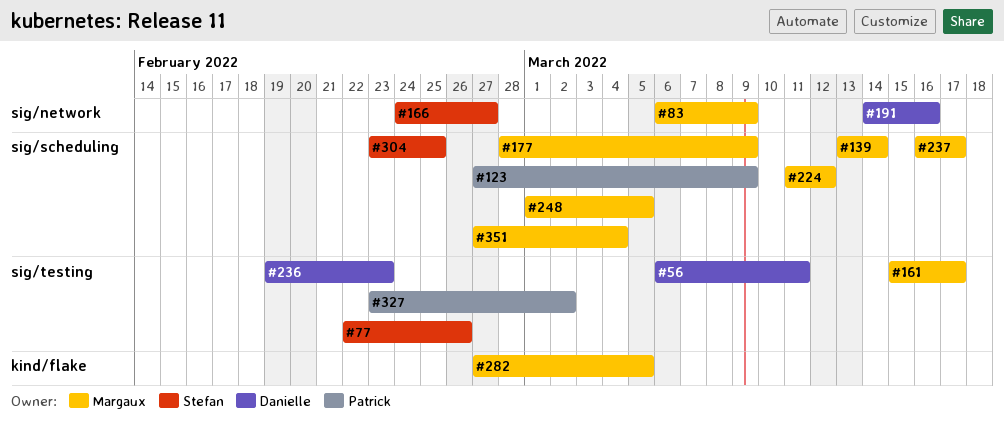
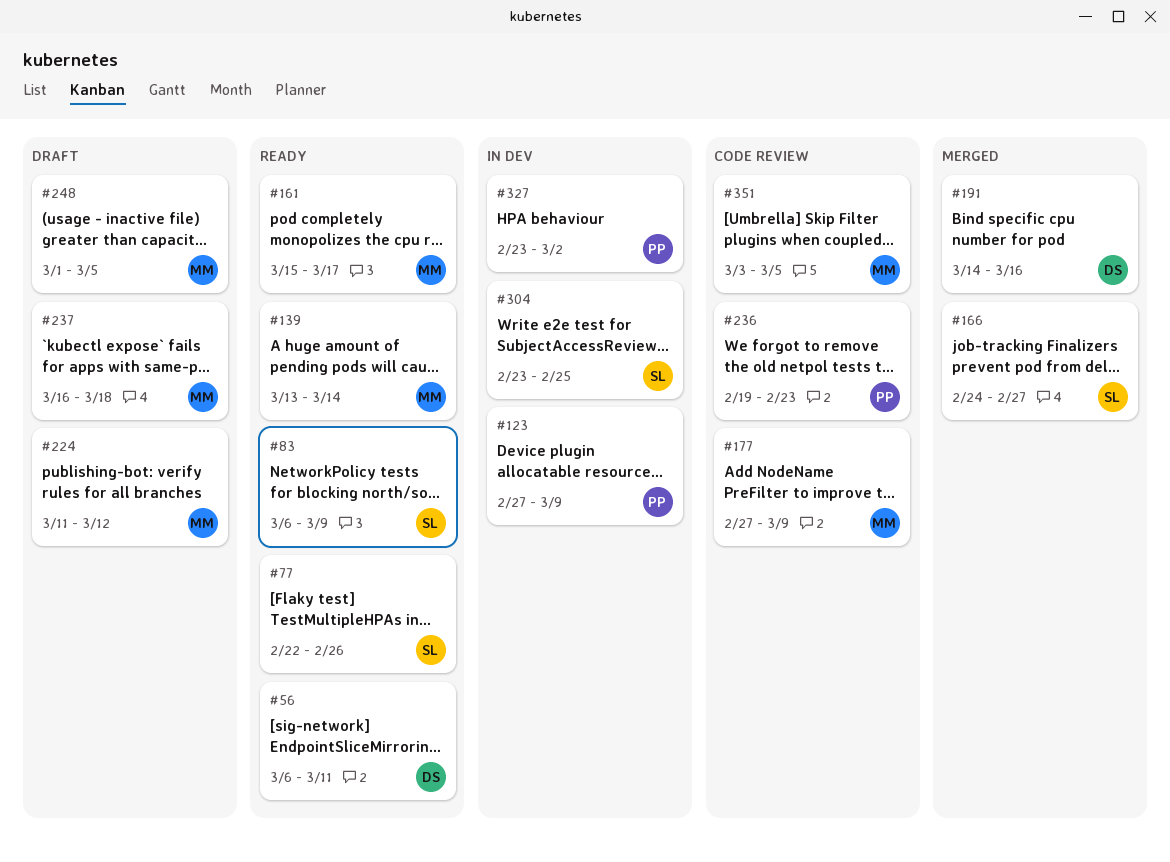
#83, owner: Margaux -> Stefan
#177, start: Feb 28 -> Feb 27
#236, owner: Danielle -> Patrick
#237, due: Mar 17 -> Mar 18
#282: present -> none
#351, start: Feb 27 -> Mar 3
#351, due: Mar 4 -> Mar 5

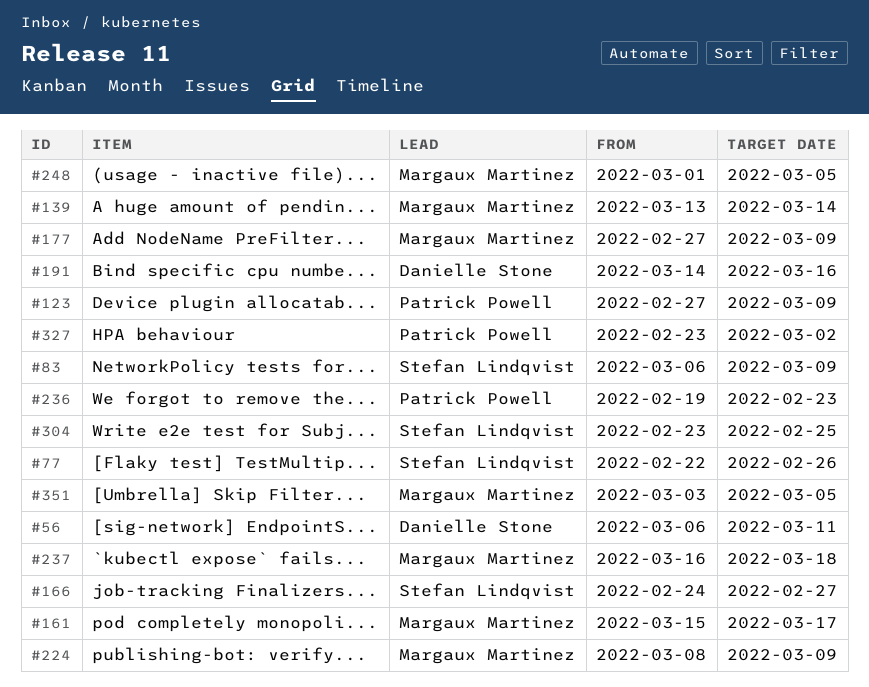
#224, start: Mar 11 -> Mar 8
#224, due: Mar 12 -> Mar 9

